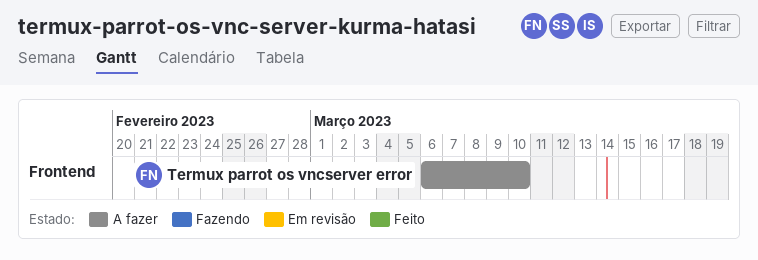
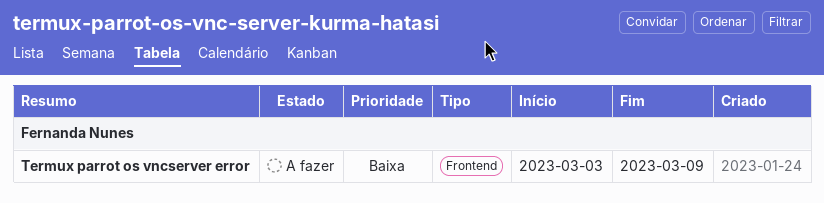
Termux parrot os vncserver error, start: Mar 6 -> Mar 3
Termux parrot os vncserver error, due: Mar 10 -> Mar 9

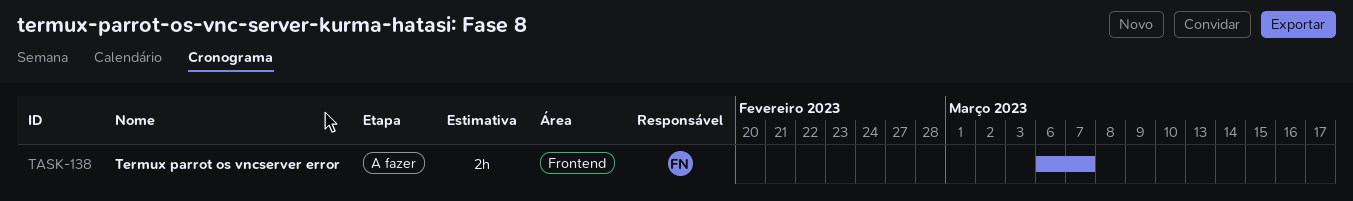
Termux parrot os vncserver error, start: Mar 3 -> Mar 6
Termux parrot os vncserver error, due: Mar 9 -> Mar 7

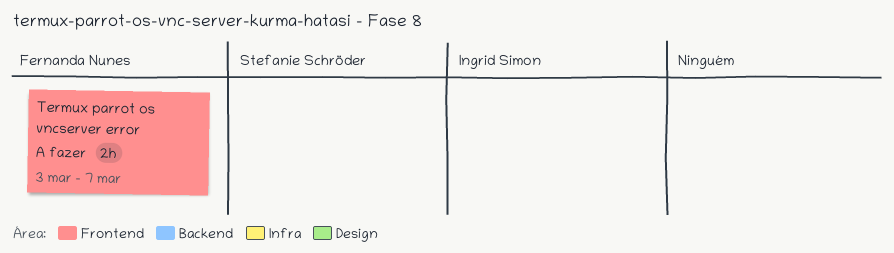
Termux parrot os vncserver error, start: Mar 6 -> Mar 3

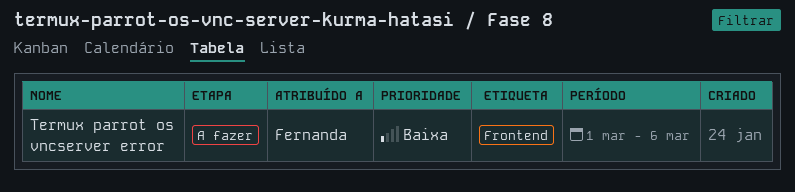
Termux parrot os vncserver error, start: Mar 3 -> Mar 1
Termux parrot os vncserver error, due: Mar 7 -> Mar 6

